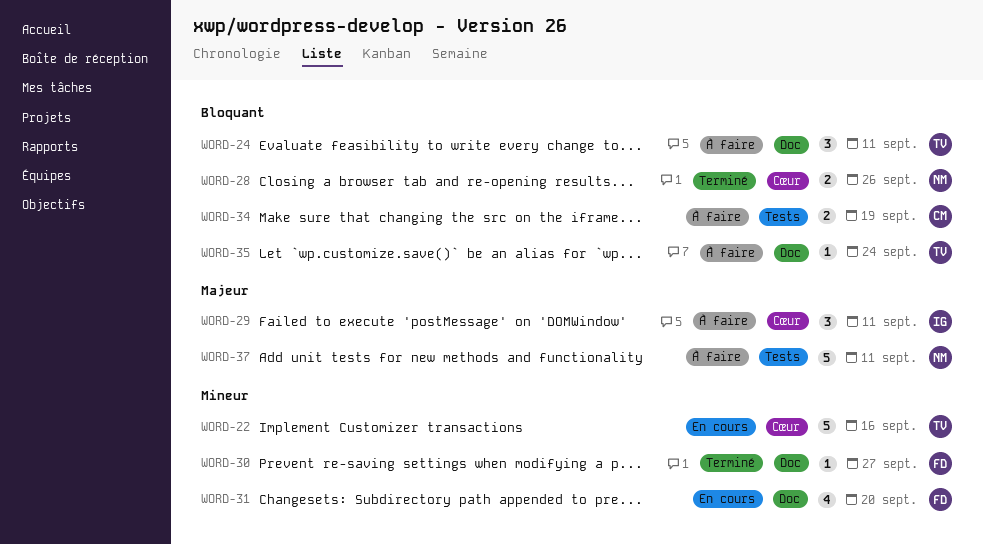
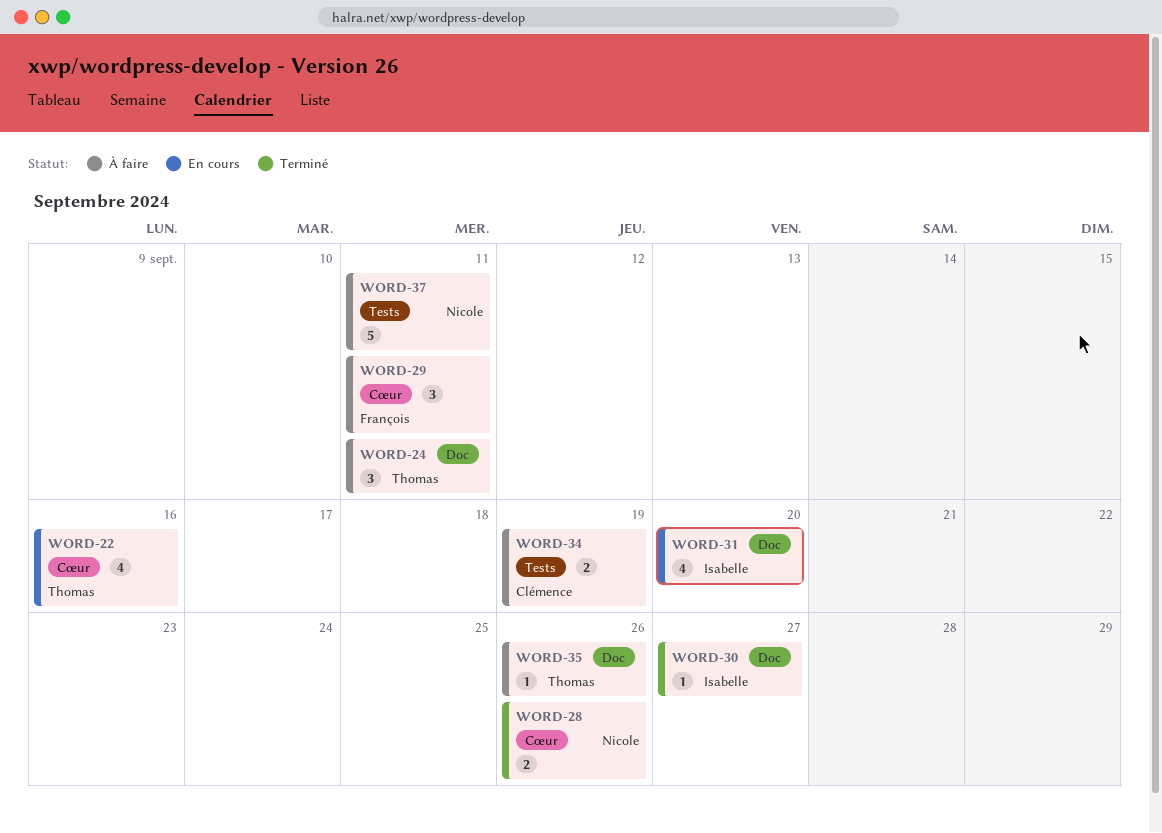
WORD-22, estimate: 5 -> 4
WORD-29, owner: Isabelle -> François
WORD-30, owner: François -> Isabelle
WORD-31, owner: François -> Isabelle
WORD-35, due: Sep 24 -> Sep 26

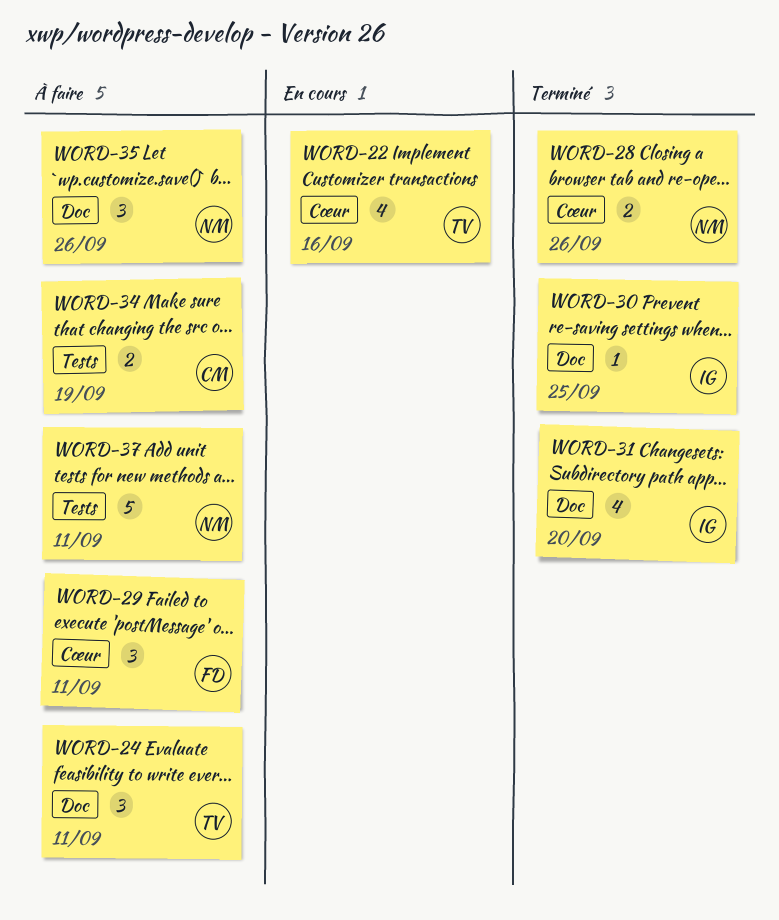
WORD-30, due: Sep 27 -> Sep 25
WORD-31, status: En cours -> Terminé
WORD-35, owner: Thomas -> Nicole
WORD-35, estimate: 1 -> 3

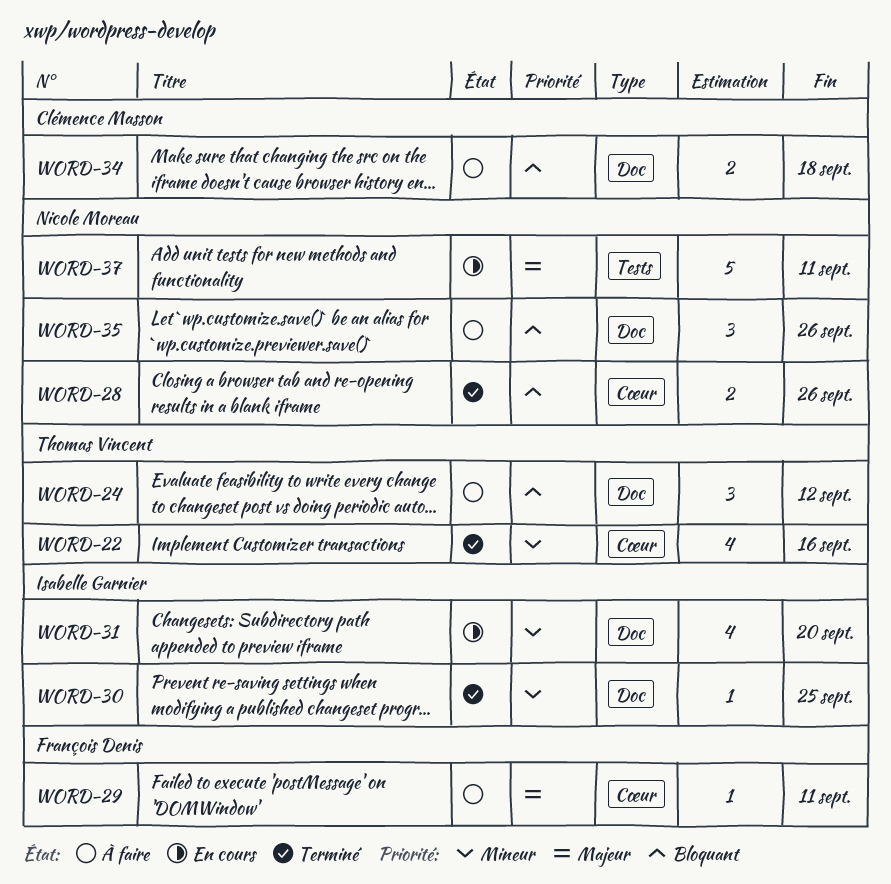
WORD-22, status: En cours -> Terminé
WORD-24, due: Sep 11 -> Sep 12
WORD-29, estimate: 3 -> 1
WORD-31, status: Terminé -> En cours
WORD-34, label: Tests -> Doc
WORD-34, due: Sep 19 -> Sep 18
WORD-37, status: À faire -> En cours

